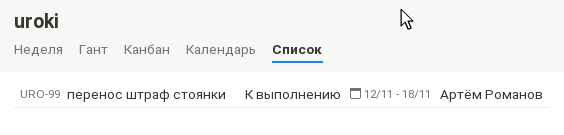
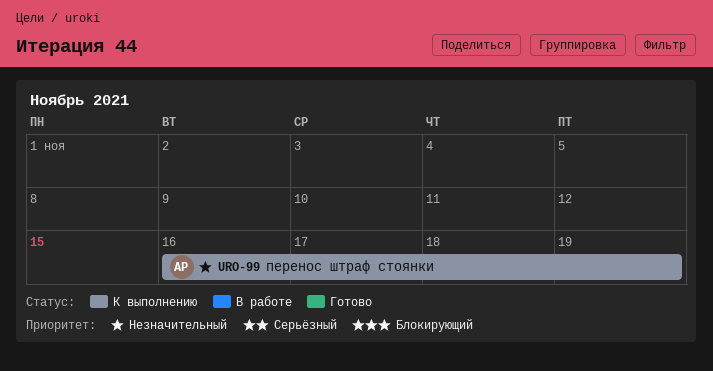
URO-99, start: Nov 12 -> Nov 16
URO-99, due: Nov 18 -> Nov 19

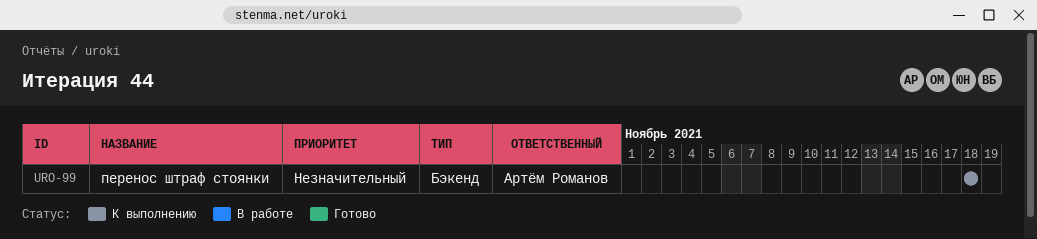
URO-99, start: Nov 16 -> Nov 18
URO-99, due: Nov 19 -> Nov 18

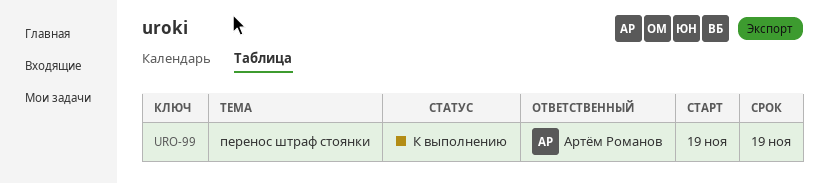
URO-99, start: Nov 18 -> Nov 19
URO-99, due: Nov 18 -> Nov 19

